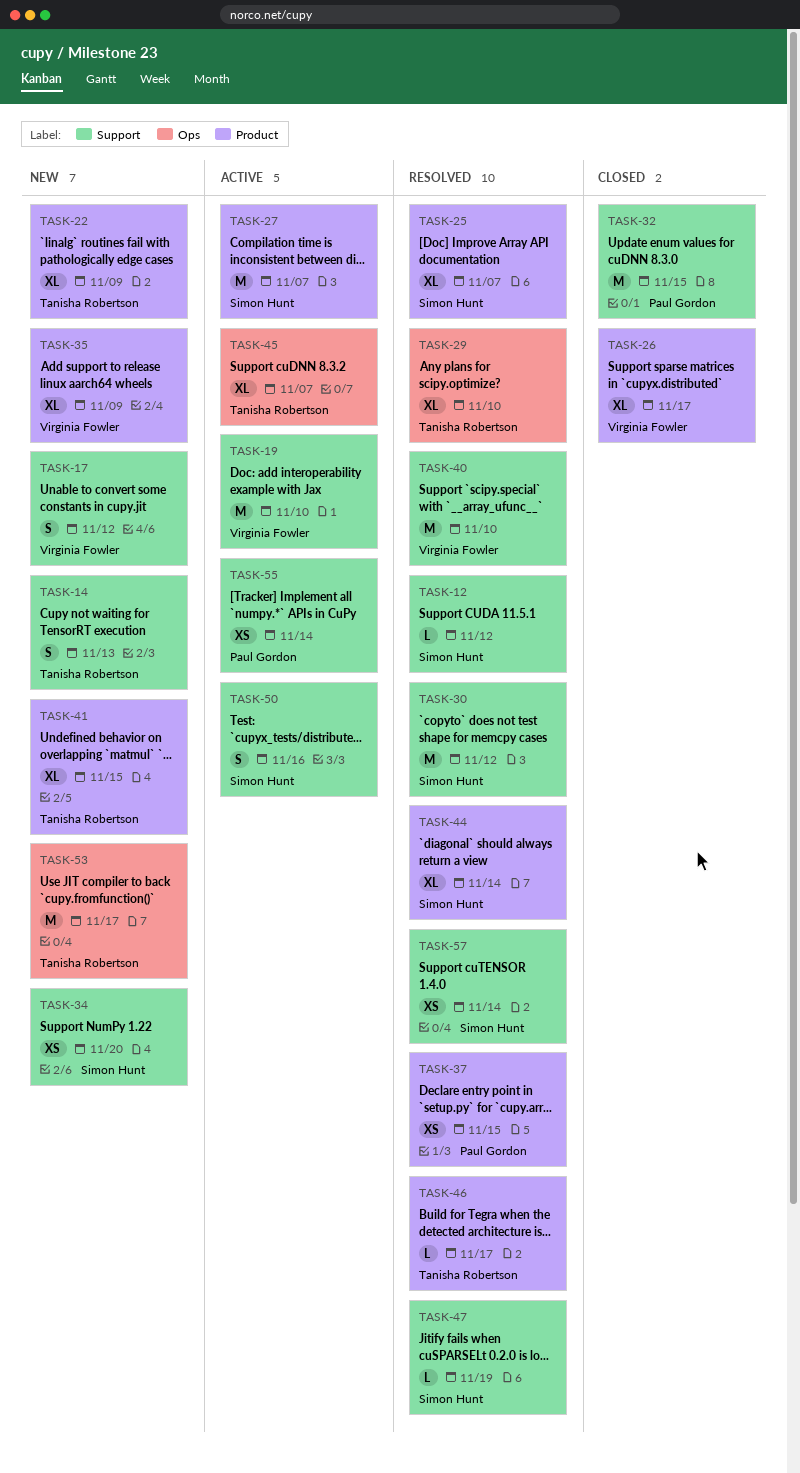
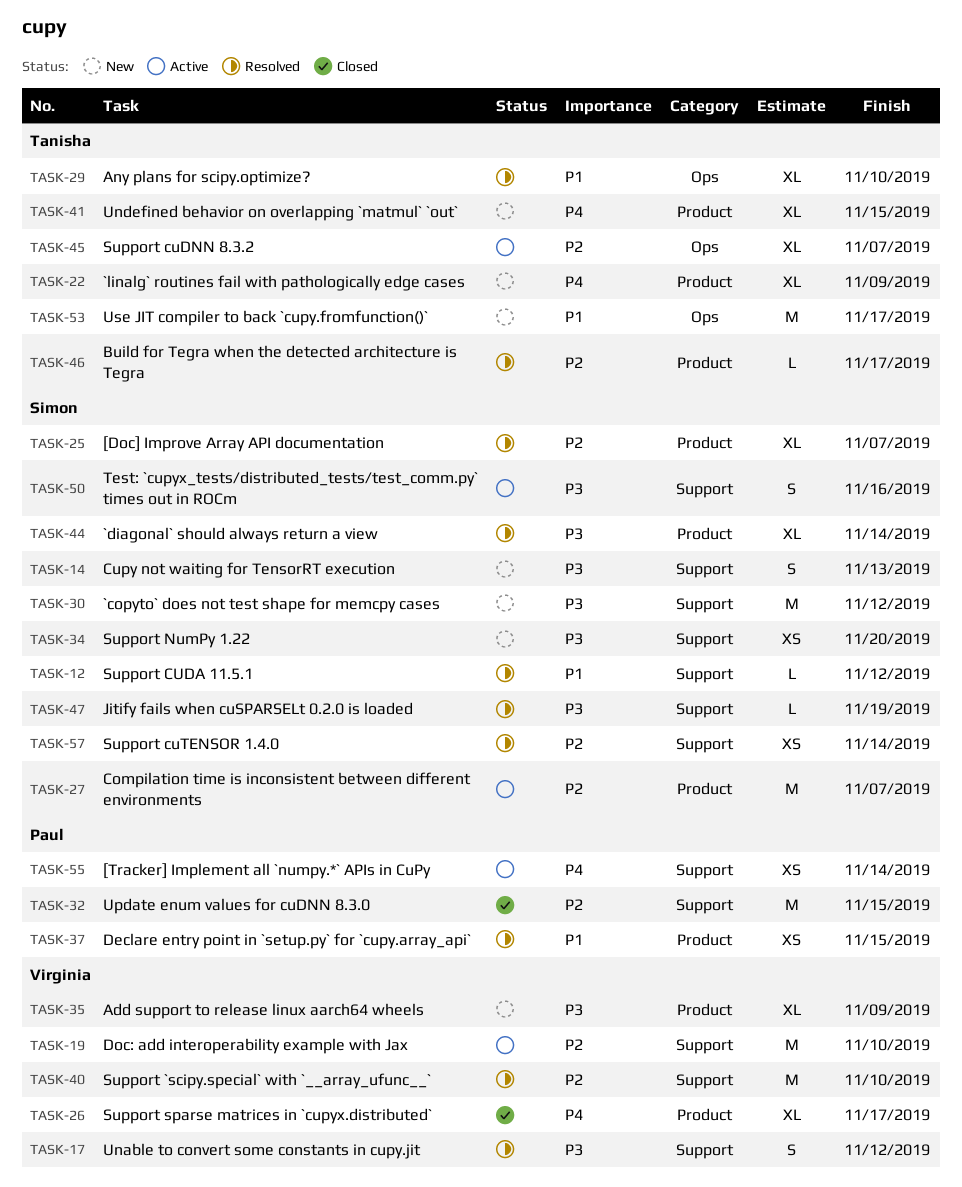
TASK-14, owner: Tanisha Robertson -> Simon Hunt
TASK-17, status: New -> Resolved
TASK-30, status: Resolved -> New

